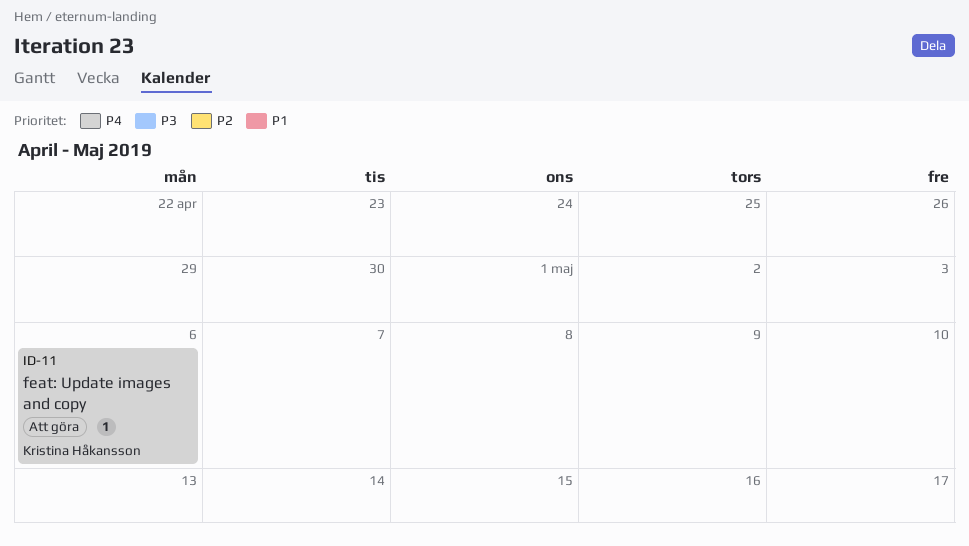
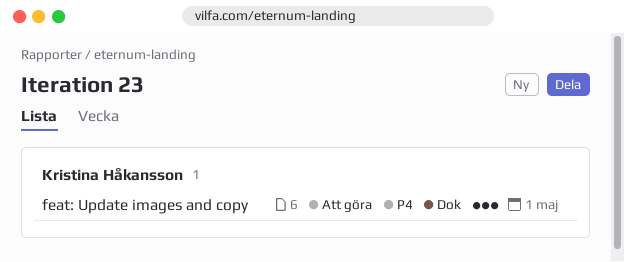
feat: Update images and copy, estimate: 1 -> 3
feat: Update images and copy, due: May 6 -> May 1

